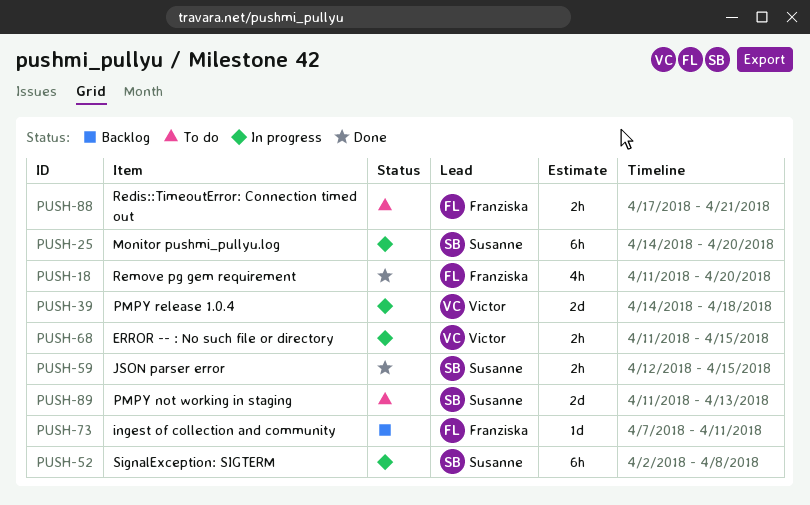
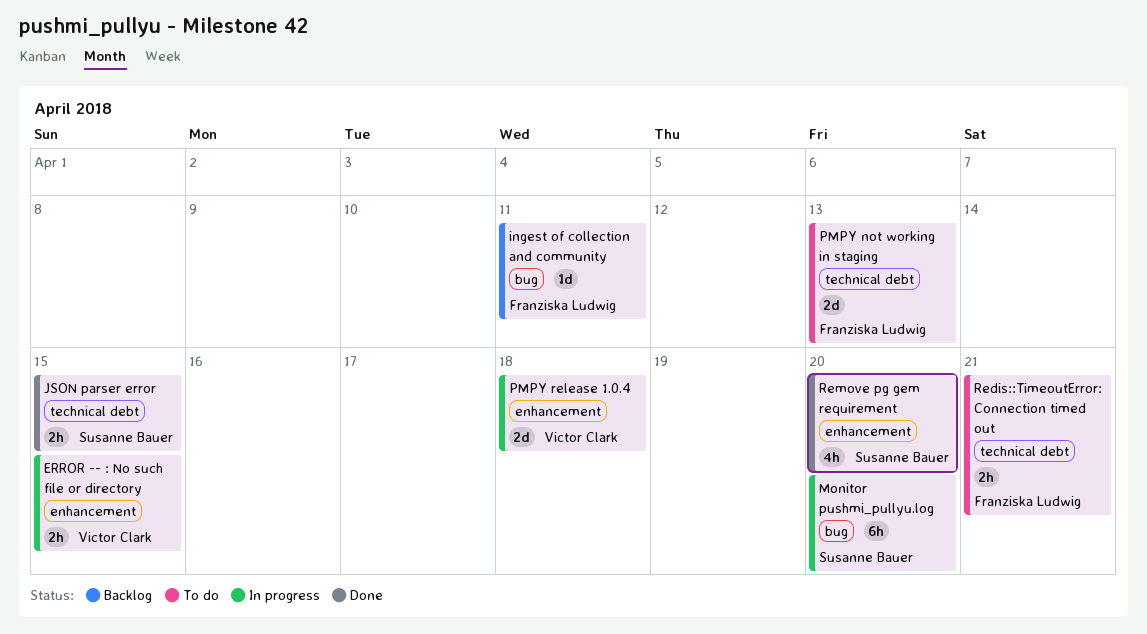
PMPY not working in staging, owner: Susanne Bauer -> Franziska Ludwig
Remove pg gem requirement, owner: Franziska Ludwig -> Susanne Bauer
SignalException: SIGTERM: present -> none

